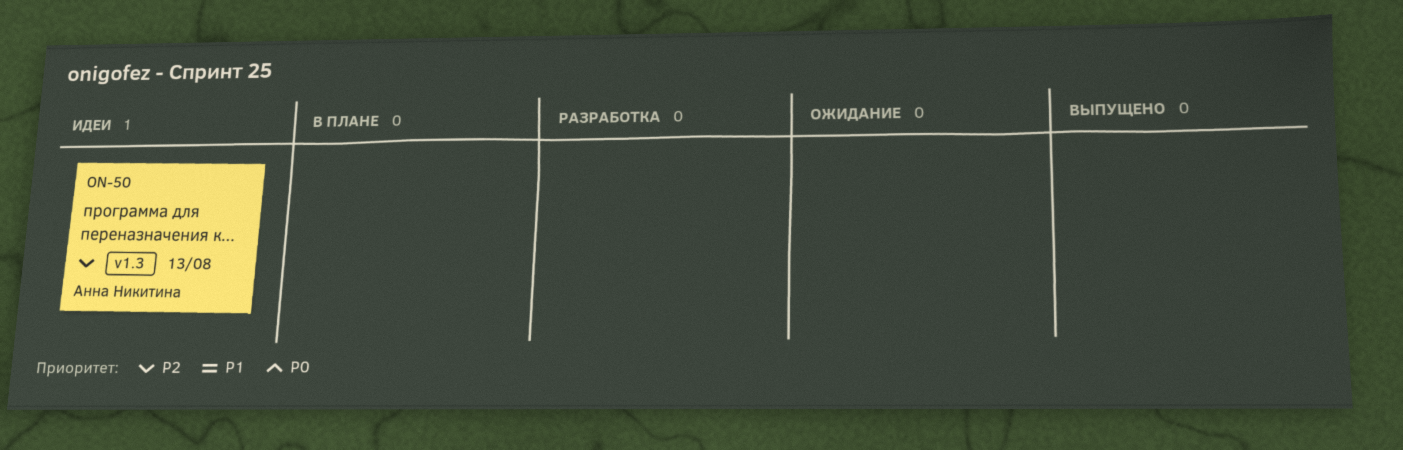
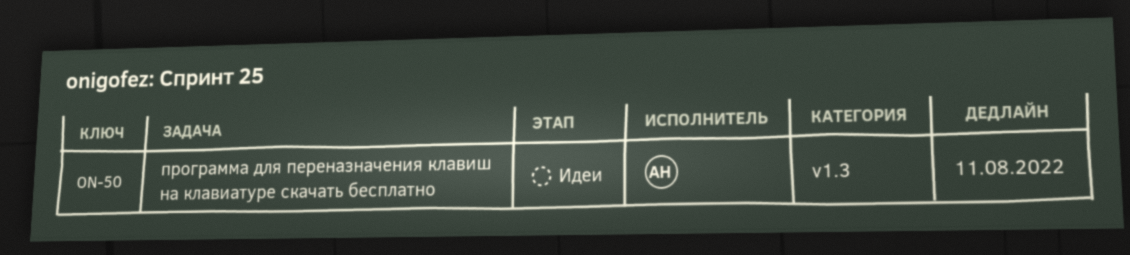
ON-50, due: Aug 13 -> Aug 11

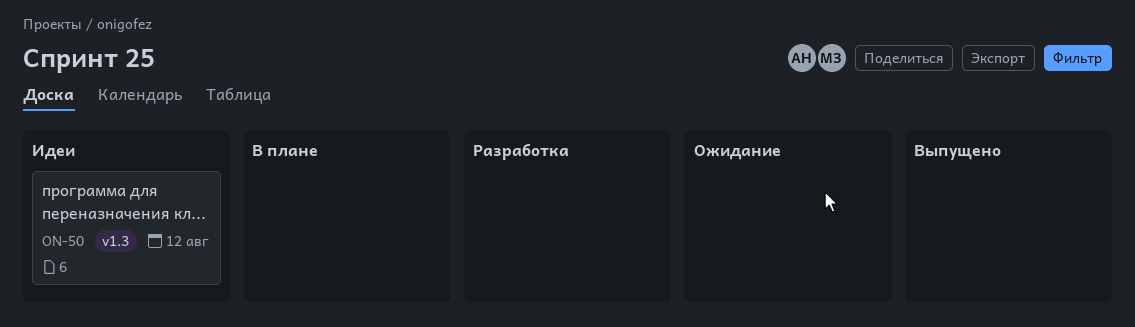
ON-50, due: Aug 11 -> Aug 12

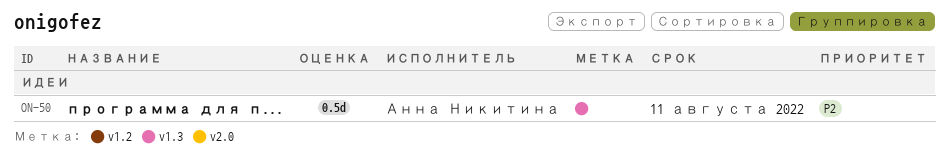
ON-50, due: Aug 12 -> Aug 11

